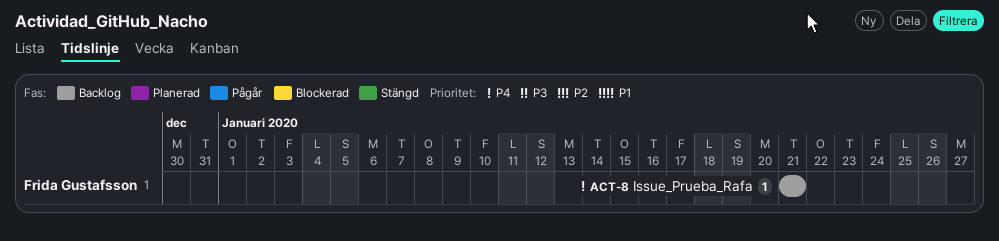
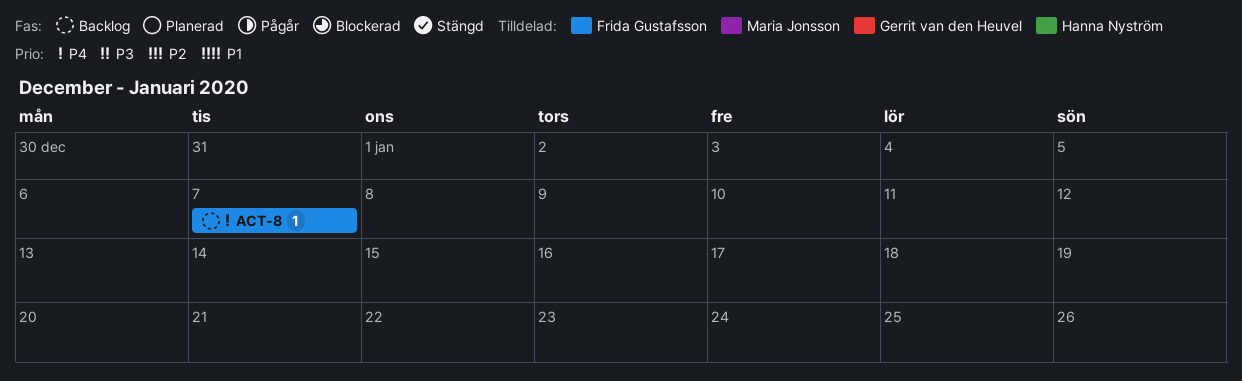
ACT-8, start: Jan 21 -> Jan 7
ACT-8, due: Jan 21 -> Jan 7

